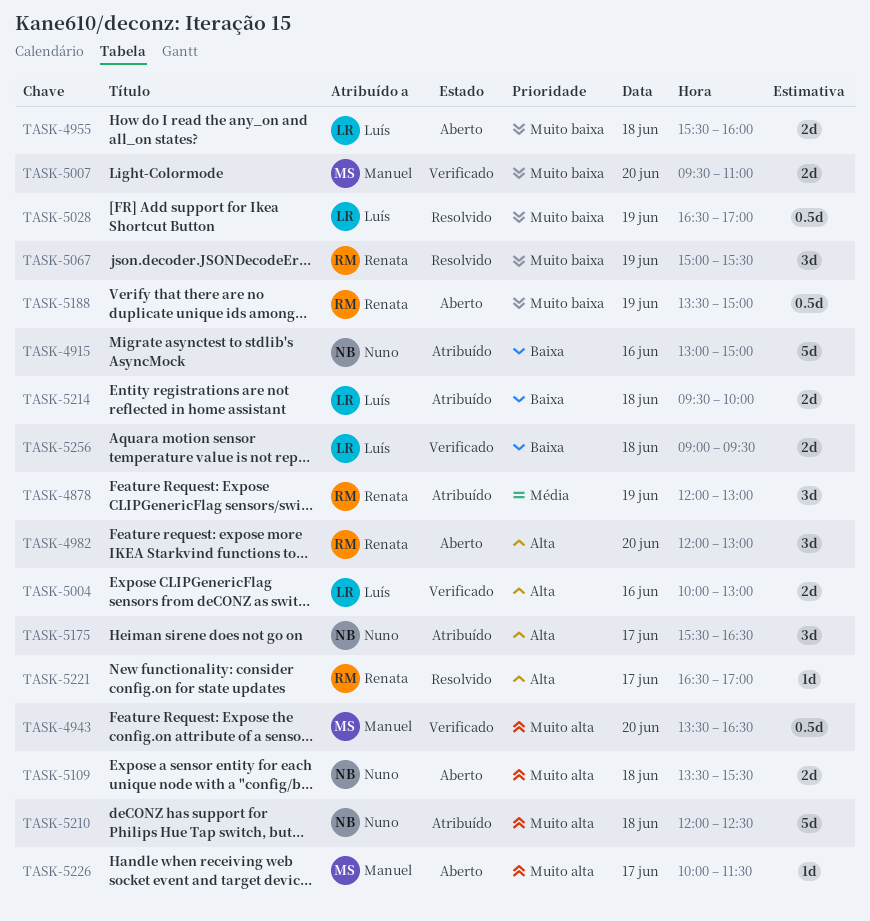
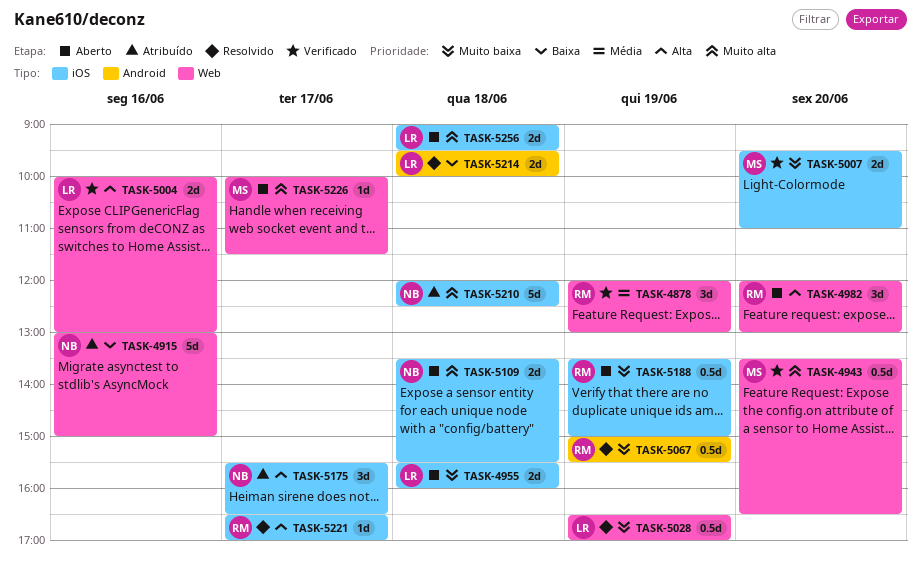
TASK-4878, status: Atribuído -> Verificado
TASK-5067, estimate: 3d -> 0.5d
TASK-5214, status: Atribuído -> Resolvido
TASK-5256, status: Verificado -> Aberto
TASK-5256, priority: Baixa -> Muito alta

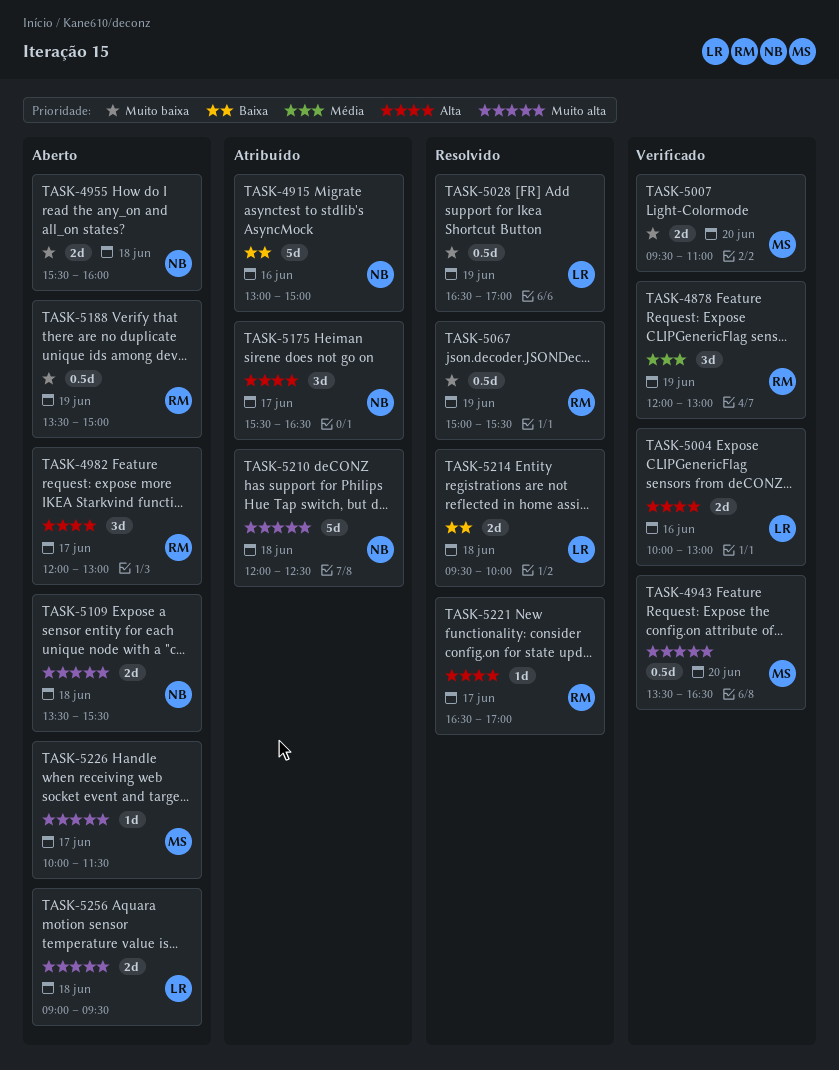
TASK-4955, owner: LR -> NB
TASK-4982, day: Jun 20 -> Jun 17

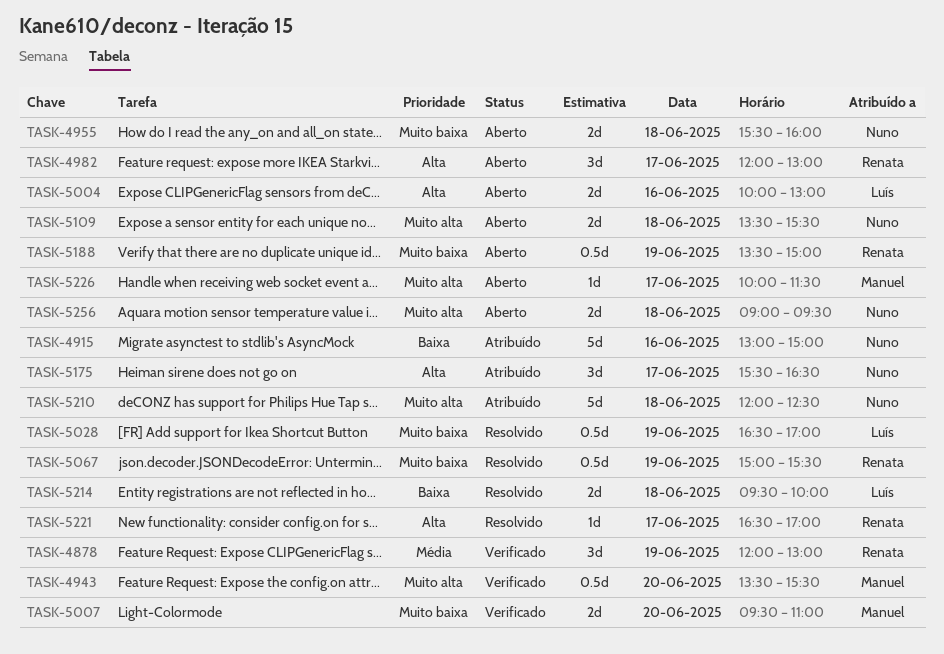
TASK-4943, ends: 16:30 -> 15:30
TASK-5004, status: Verificado -> Aberto
TASK-5256, owner: Luís -> Nuno

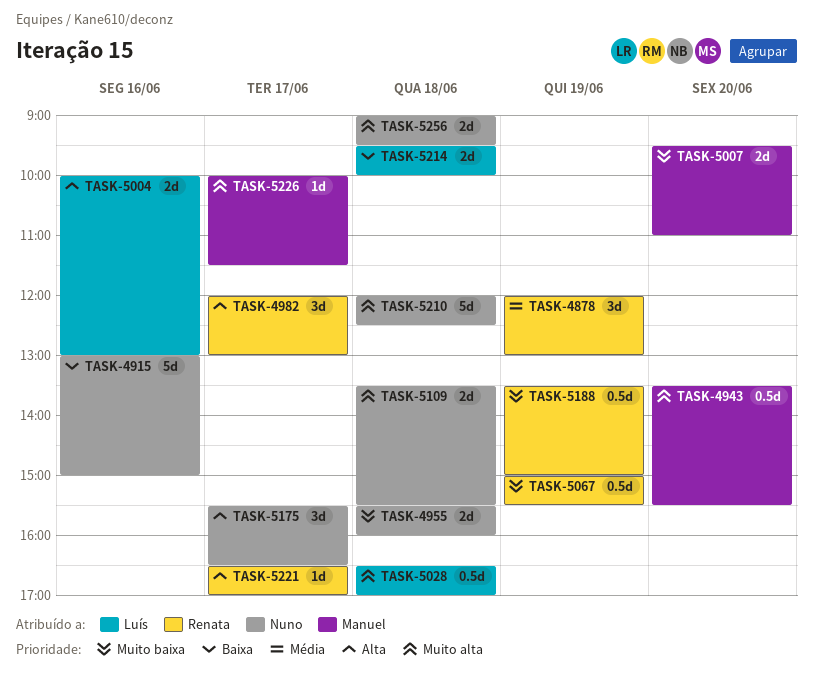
TASK-5028, priority: Muito baixa -> Muito alta
TASK-5028, day: Jun 19 -> Jun 18

